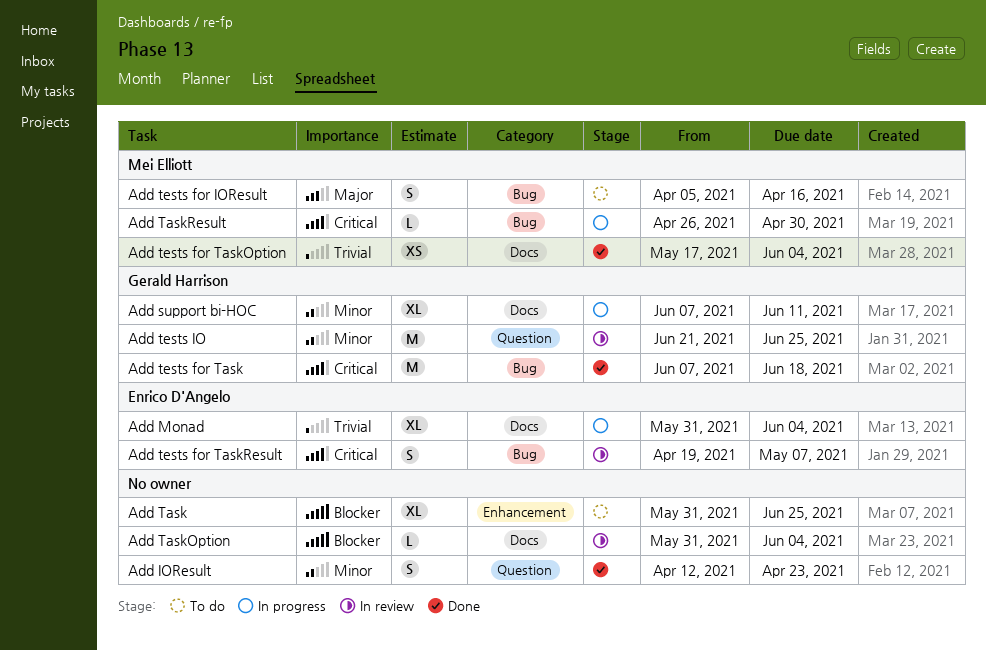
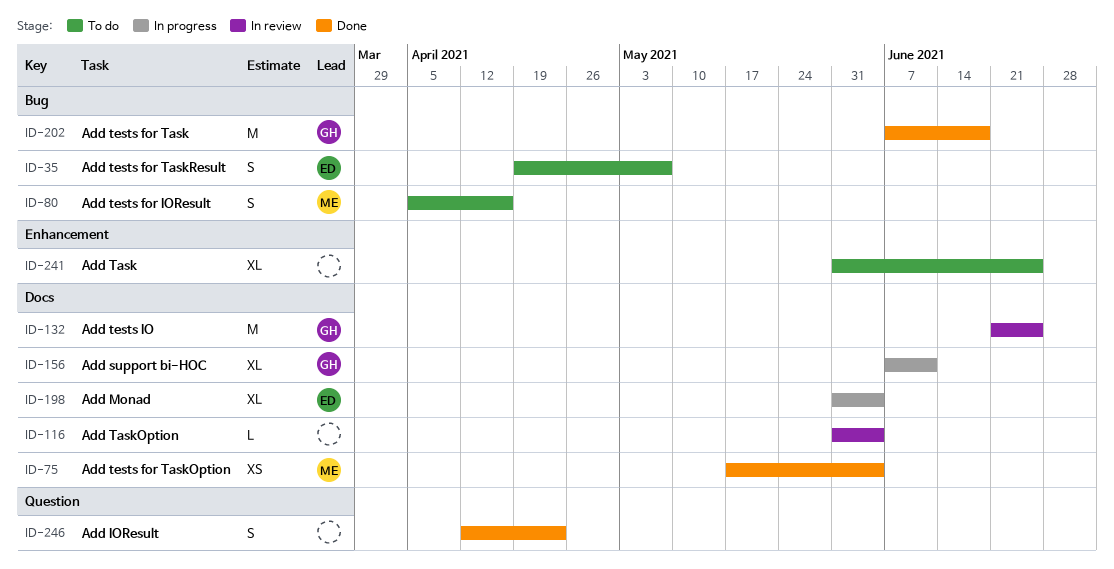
Add TaskResult: present -> none
Add tests for TaskResult, status: In review -> To do
Add tests IO, label: Question -> Docs

